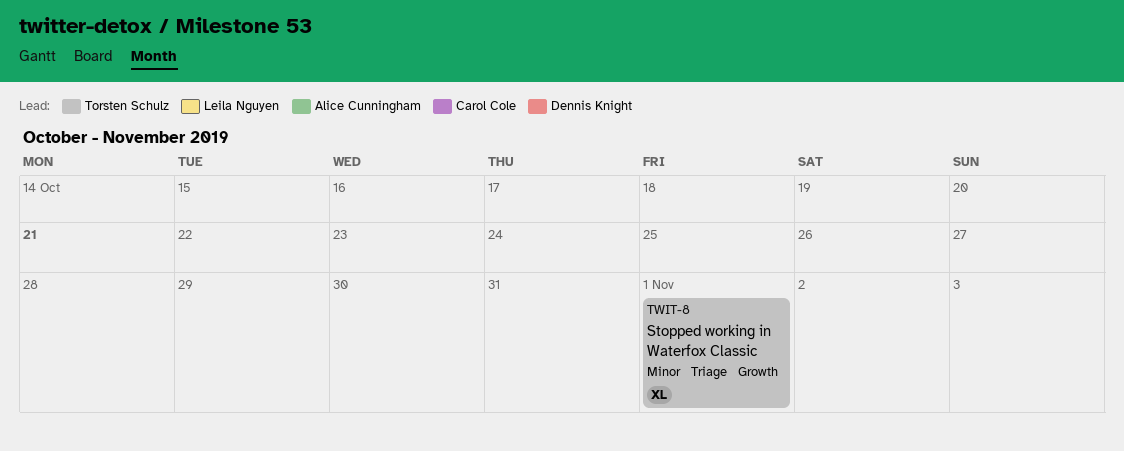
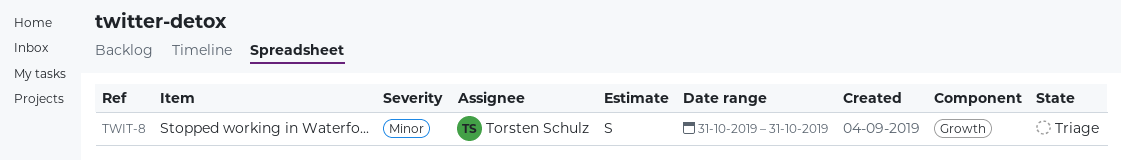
TWIT-8, estimate: XL -> S
TWIT-8, due: Nov 1 -> Oct 31

